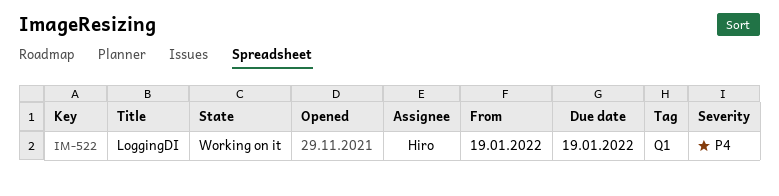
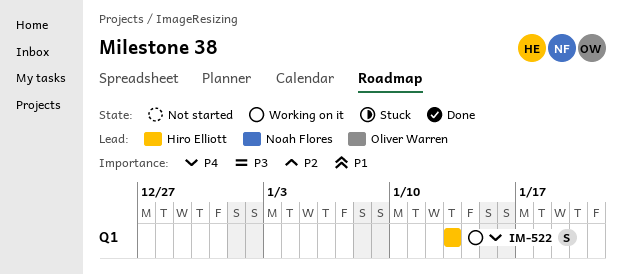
IM-522, start: Jan 19 -> Jan 13
IM-522, due: Jan 19 -> Jan 13

